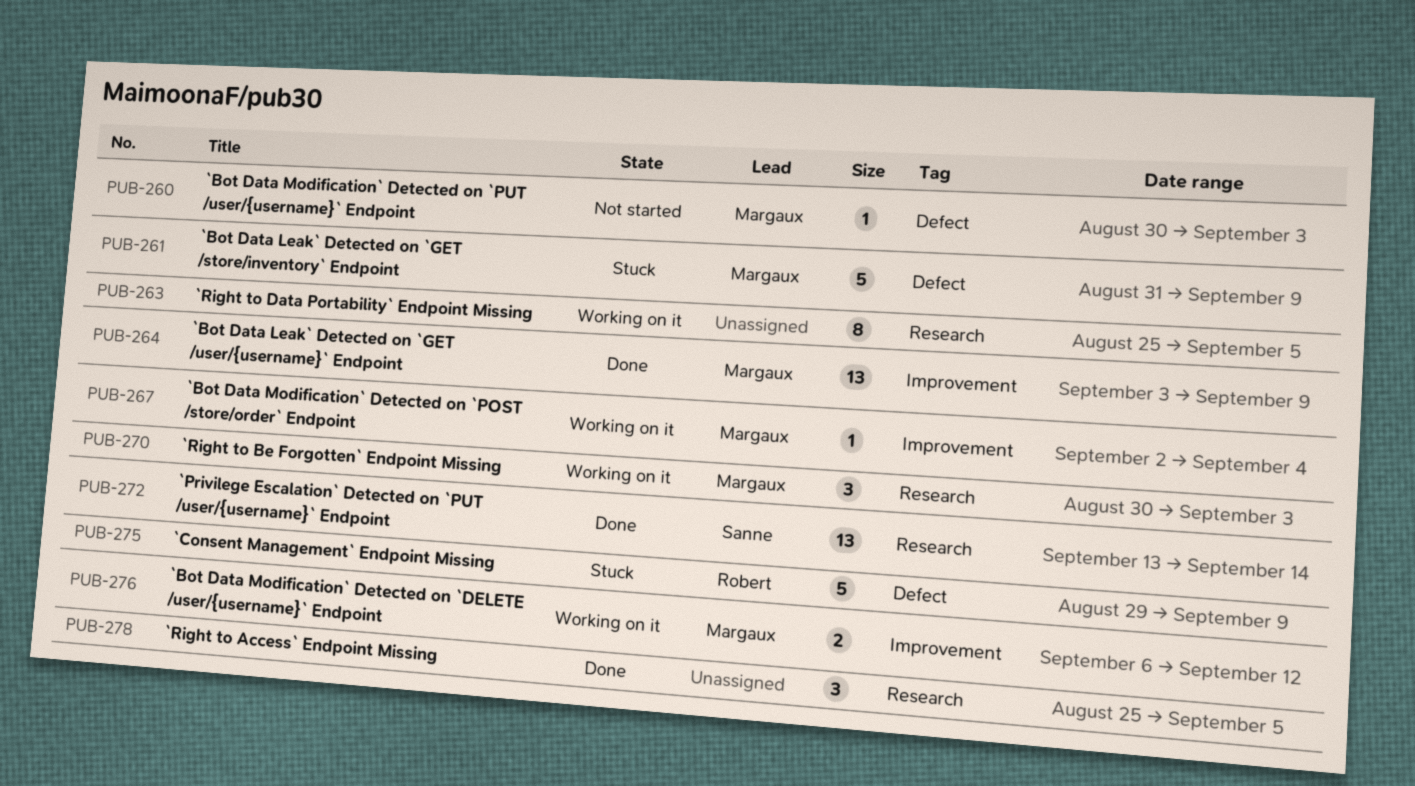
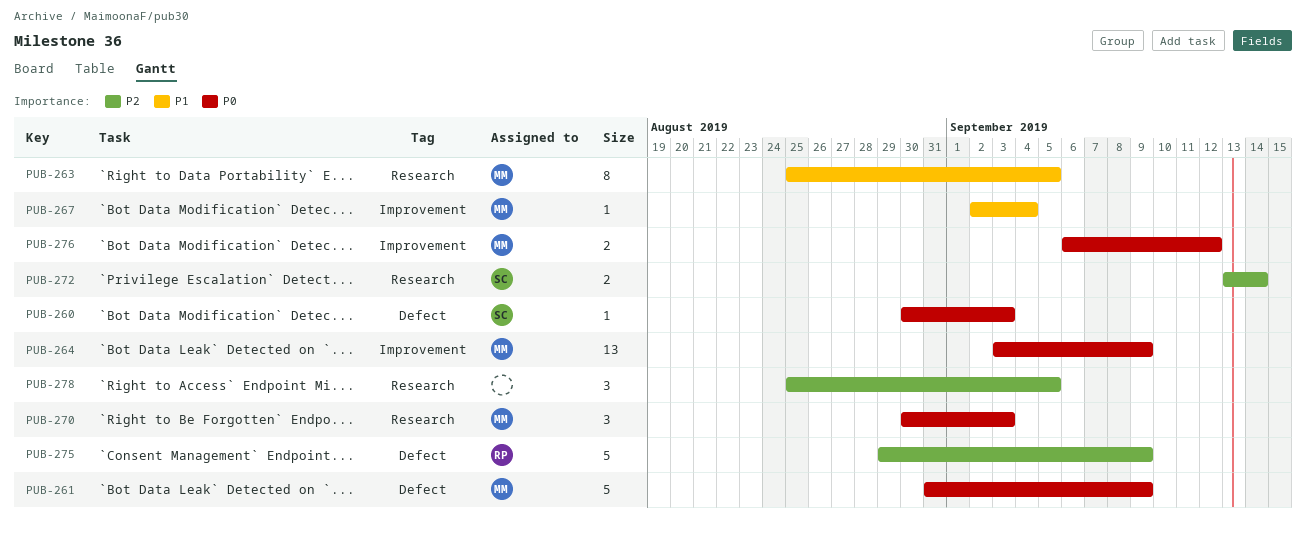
PUB-260, owner: Margaux -> Sanne
PUB-263, owner: none -> Margaux
PUB-272, estimate: 13 -> 2

